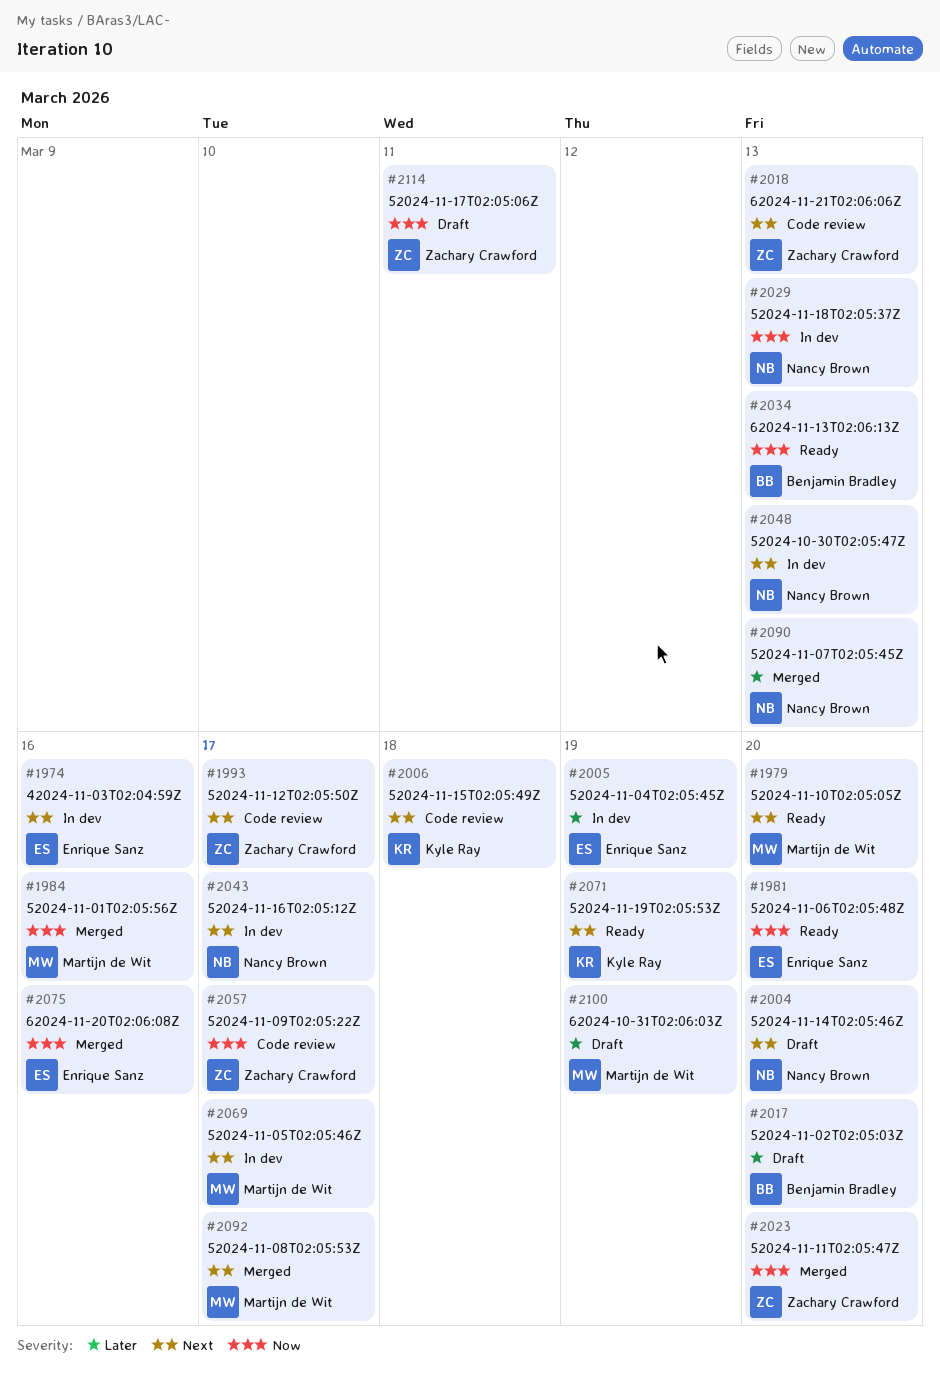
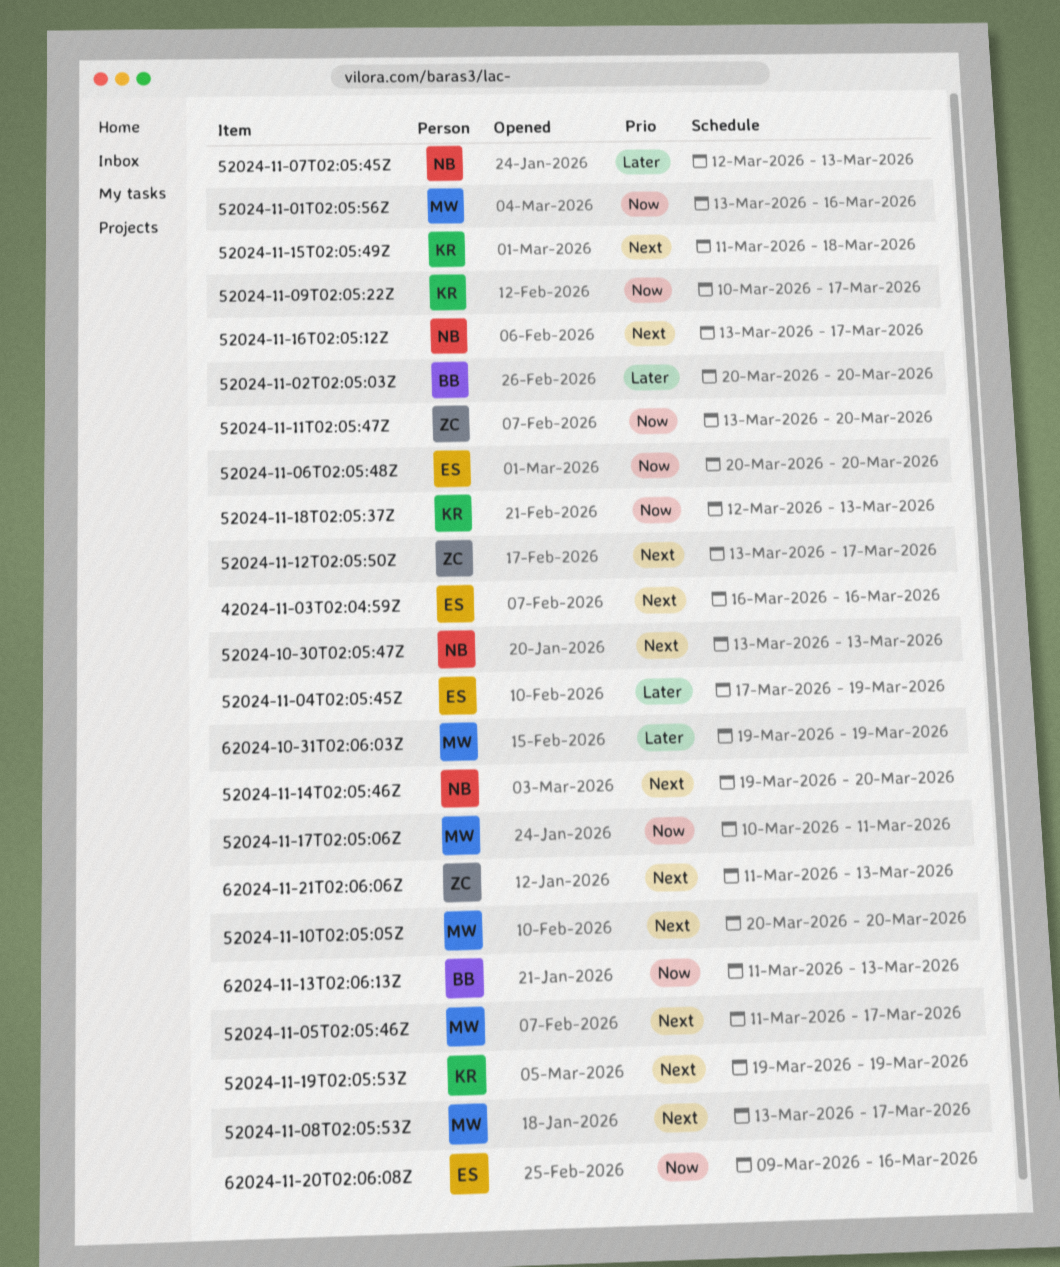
52024-11-09T02:05:22Z, owner: Zachary Crawford -> Kyle Ray
52024-11-17T02:05:06Z, owner: Zachary Crawford -> Martijn de Wit
52024-11-18T02:05:37Z, owner: Nancy Brown -> Kyle Ray

